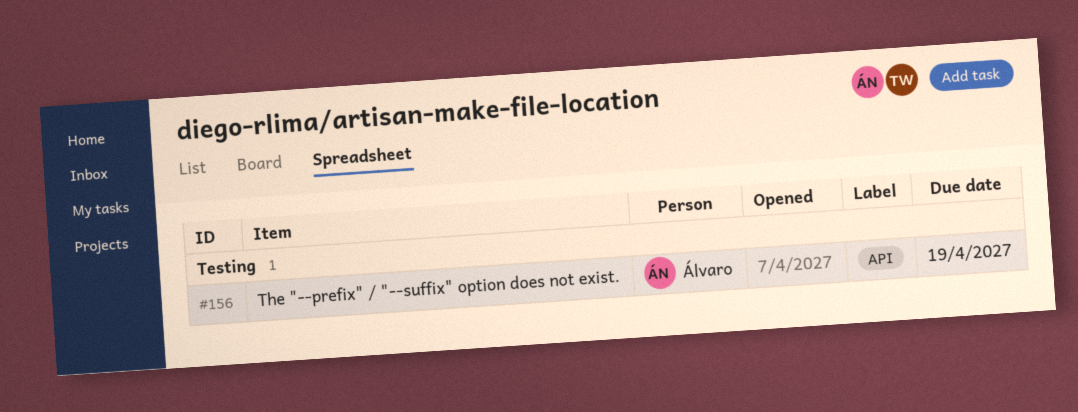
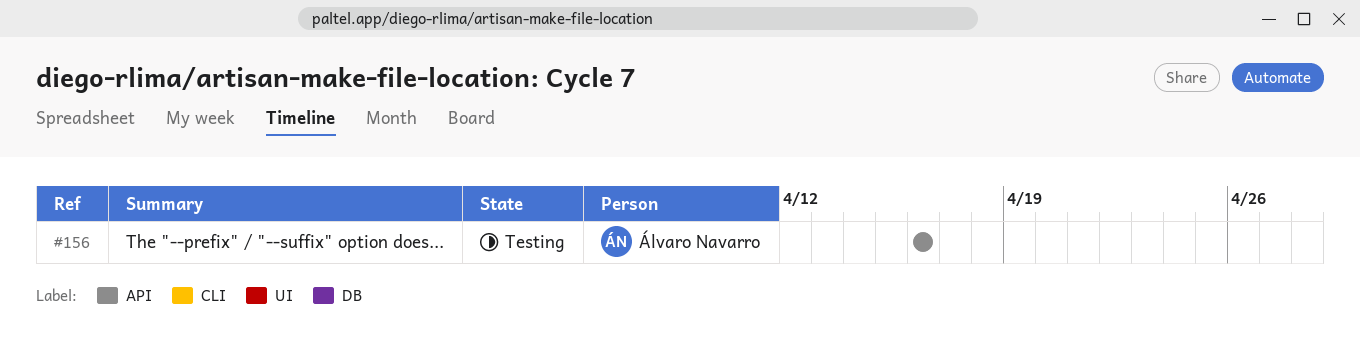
#156, due: Apr 19 -> Apr 16

